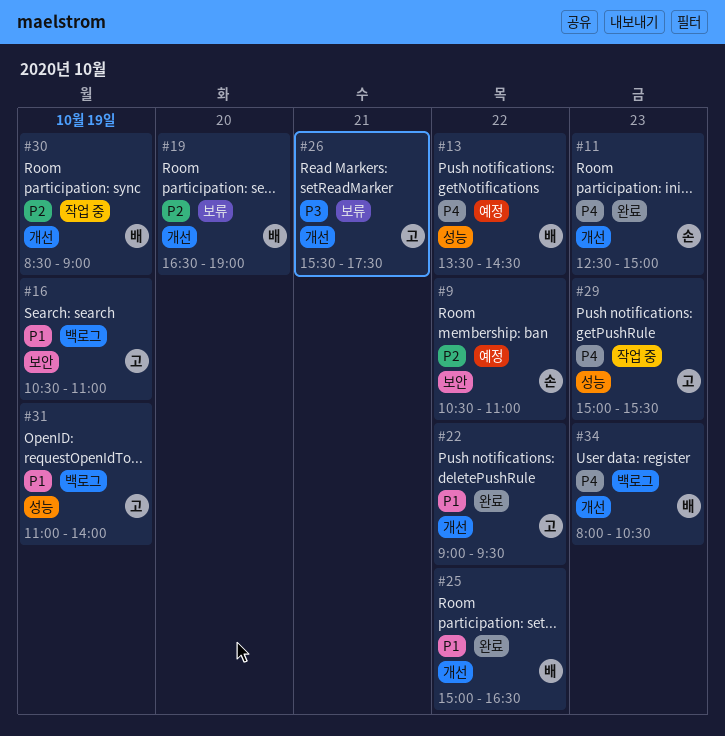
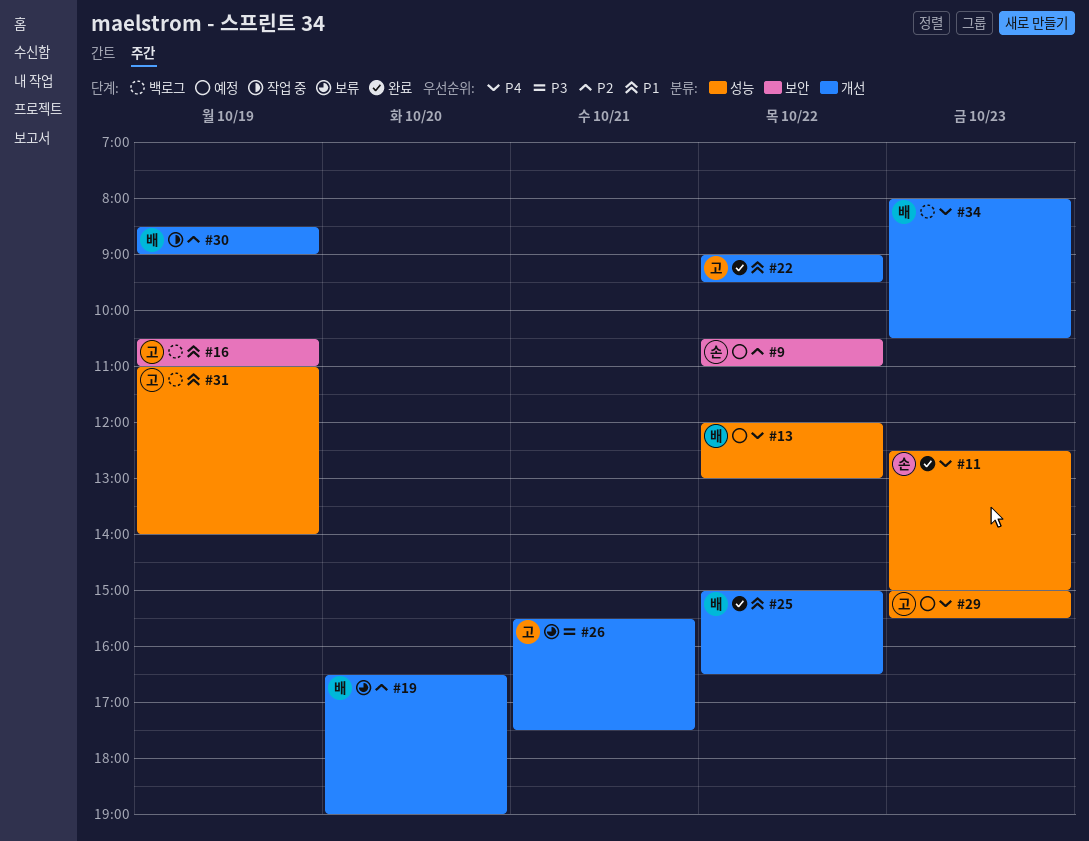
#11, label: 개선 -> 성능
#13, begins: 13:30 -> 12:00
#13, ends: 14:30 -> 13:00
#29, status: 작업 중 -> 예정

